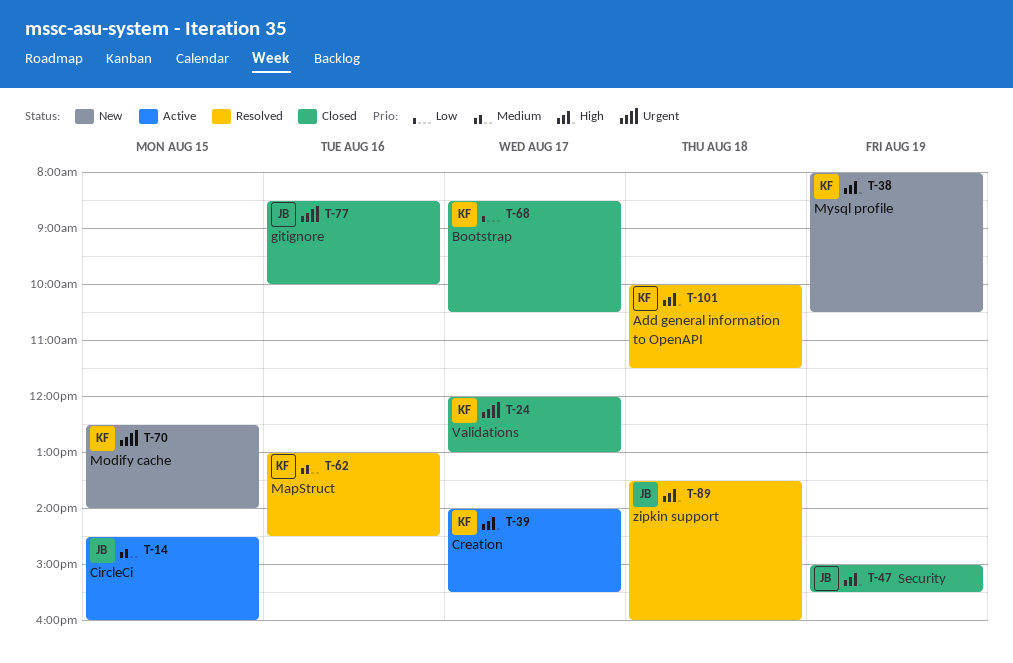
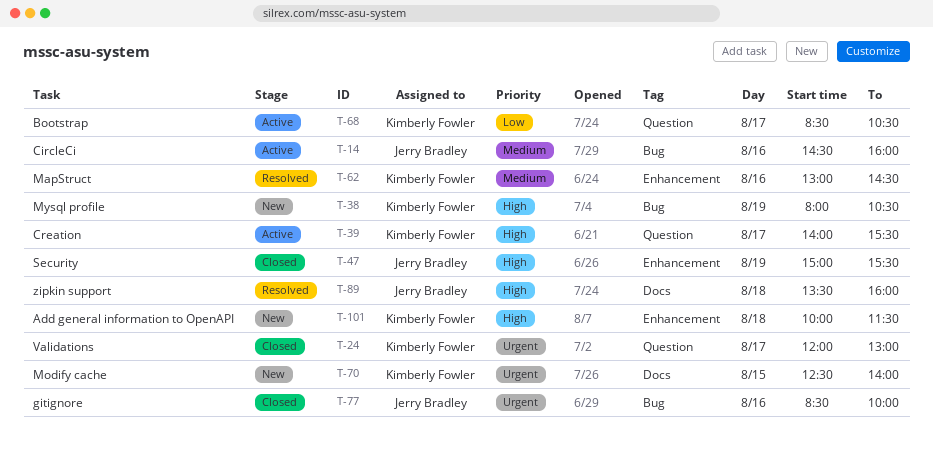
T-14, day: Aug 15 -> Aug 16
T-68, status: Closed -> Active
T-101, status: Resolved -> New

